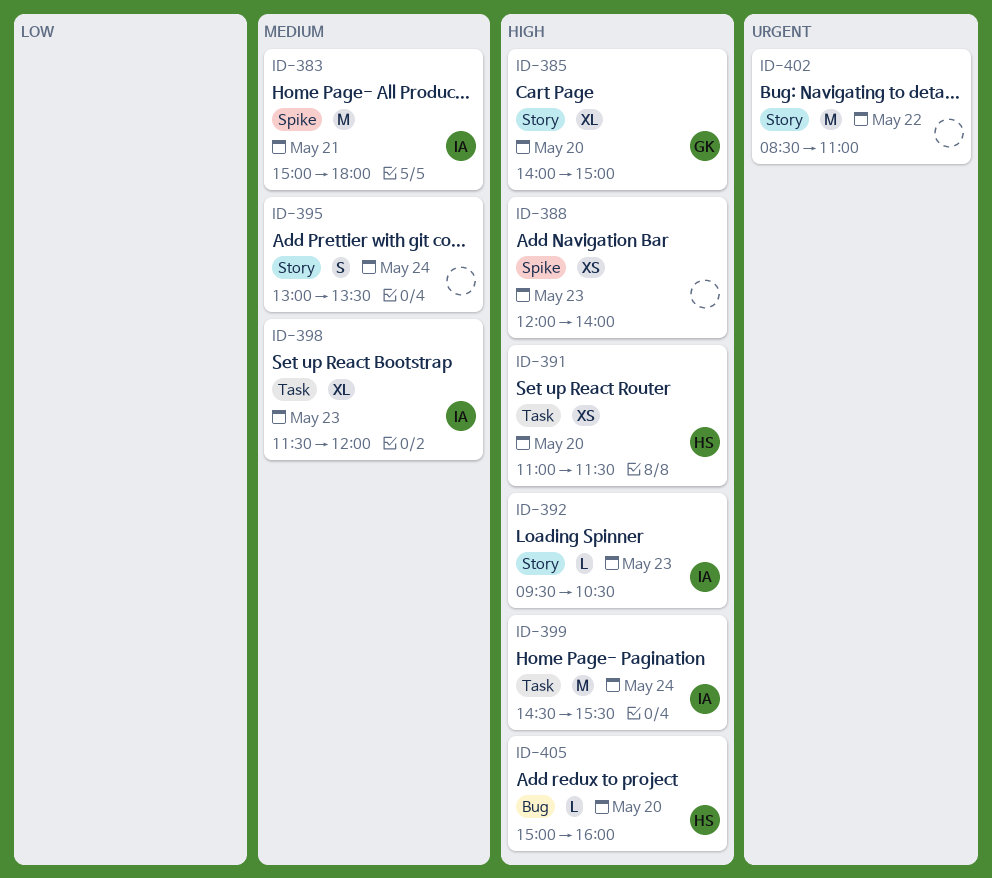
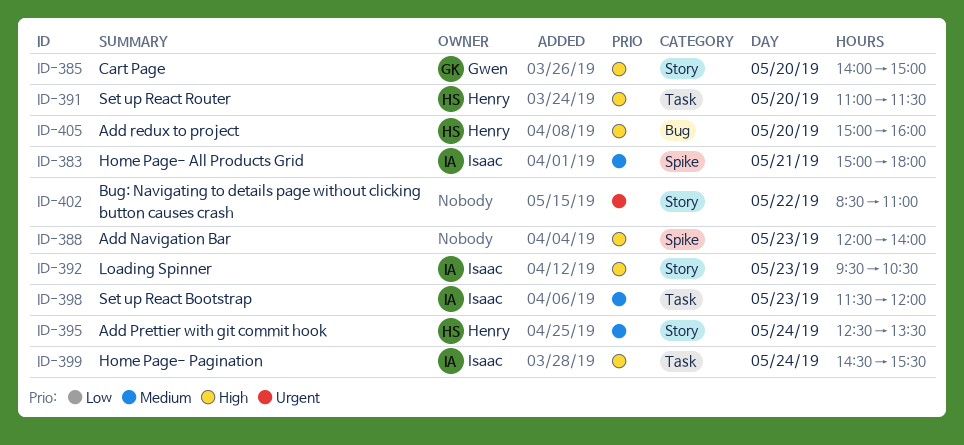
ID-395, owner: none -> Henry
ID-395, begins: 13:00 -> 12:30

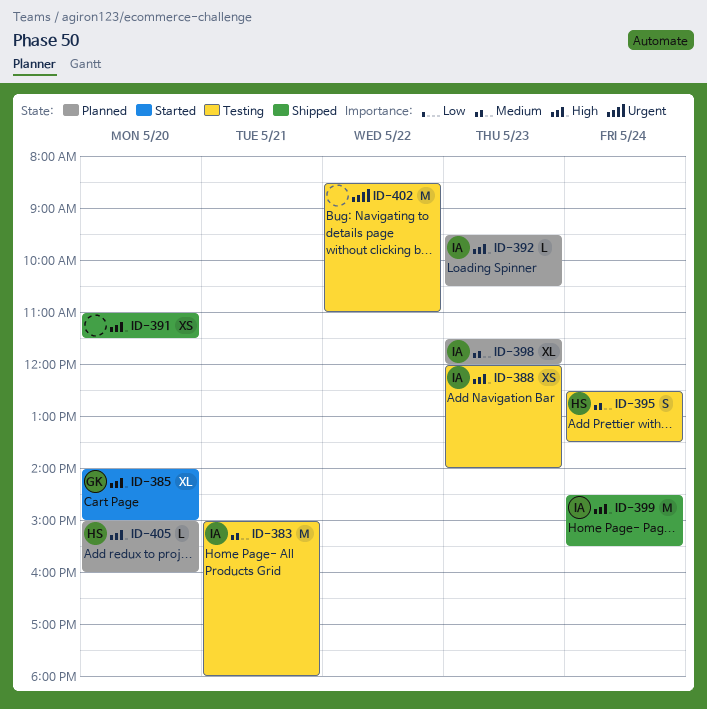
ID-388, owner: none -> Isaac
ID-391, owner: Henry -> none

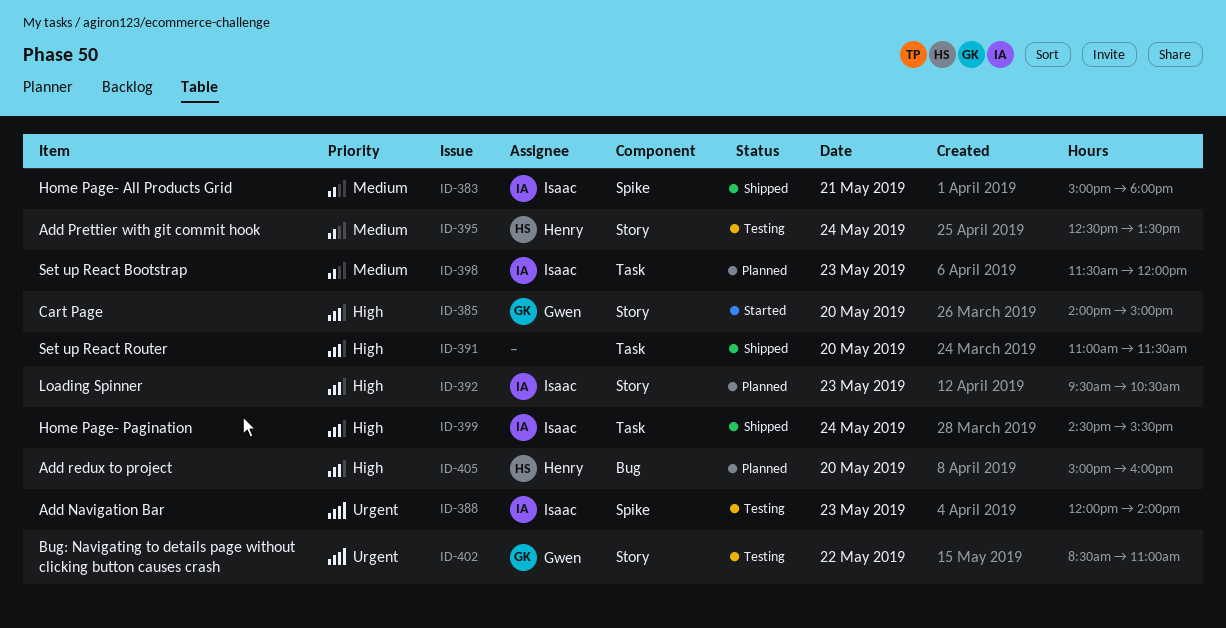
ID-383, status: Testing -> Shipped
ID-388, priority: High -> Urgent
ID-402, owner: none -> Gwen

